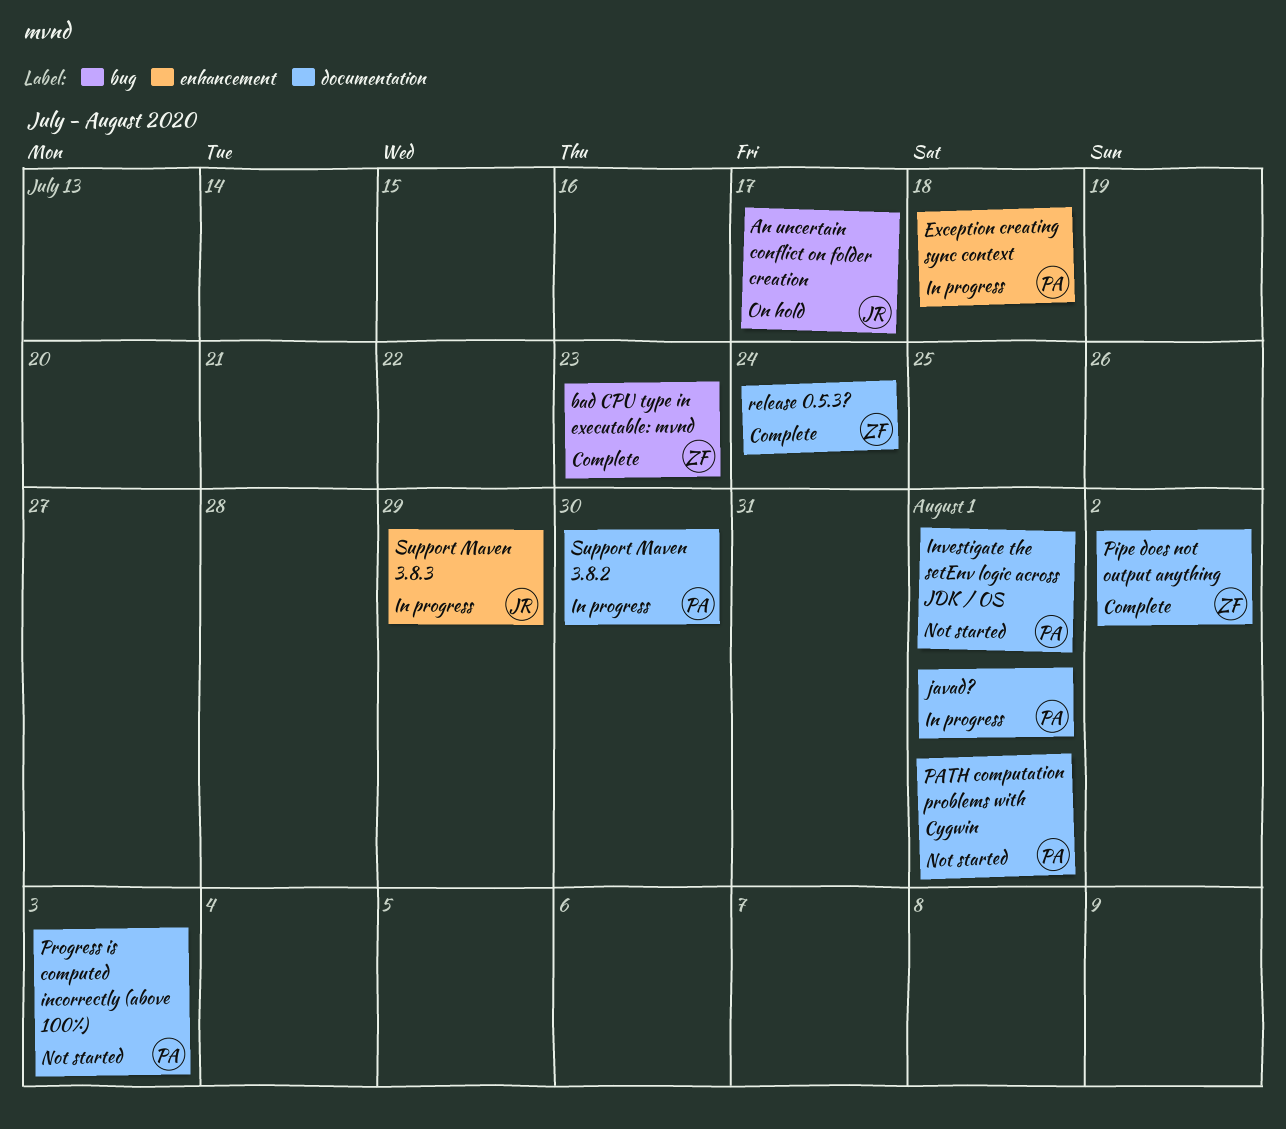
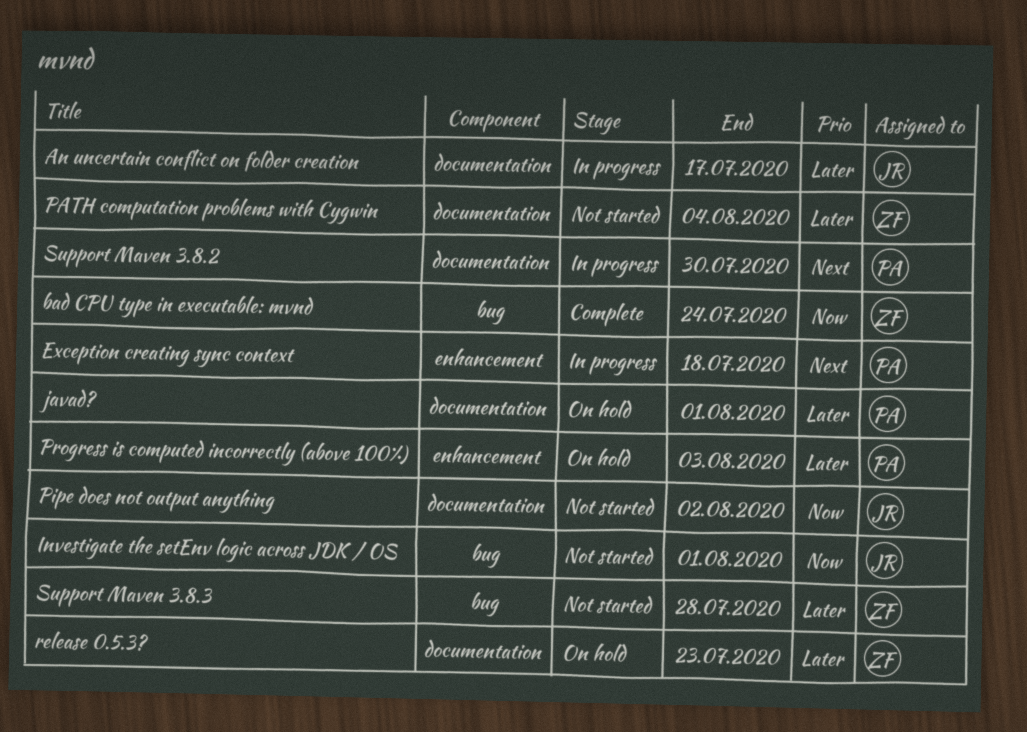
An uncertain conflict on folder creation, status: On hold -> In progress
An uncertain conflict on folder creation, label: bug -> documentation
bad CPU type in executable: mvnd, due: Jul 23 -> Jul 24
Investigate the setEnv logic across JDK / OS, owner: PA -> JR
Investigate the setEnv logic across JDK / OS, label: documentation -> bug
javad?, status: In progress -> On hold
PATH computation problems with Cygwin, owner: PA -> ZF
PATH computation problems with Cygwin, due: Aug 1 -> Aug 4
Pipe does not output anything, status: Complete -> Not started
Pipe does not output anything, owner: ZF -> JR
Progress is computed incorrectly (above 100%), status: Not started -> On hold
Progress is computed incorrectly (above 100%), label: documentation -> enhancement
release 0.5.3?, status: Complete -> On hold
release 0.5.3?, due: Jul 24 -> Jul 23
Support Maven 3.8.3, status: In progress -> Not started
Support Maven 3.8.3, owner: JR -> ZF
Support Maven 3.8.3, label: enhancement -> bug
Support Maven 3.8.3, due: Jul 29 -> Jul 28

